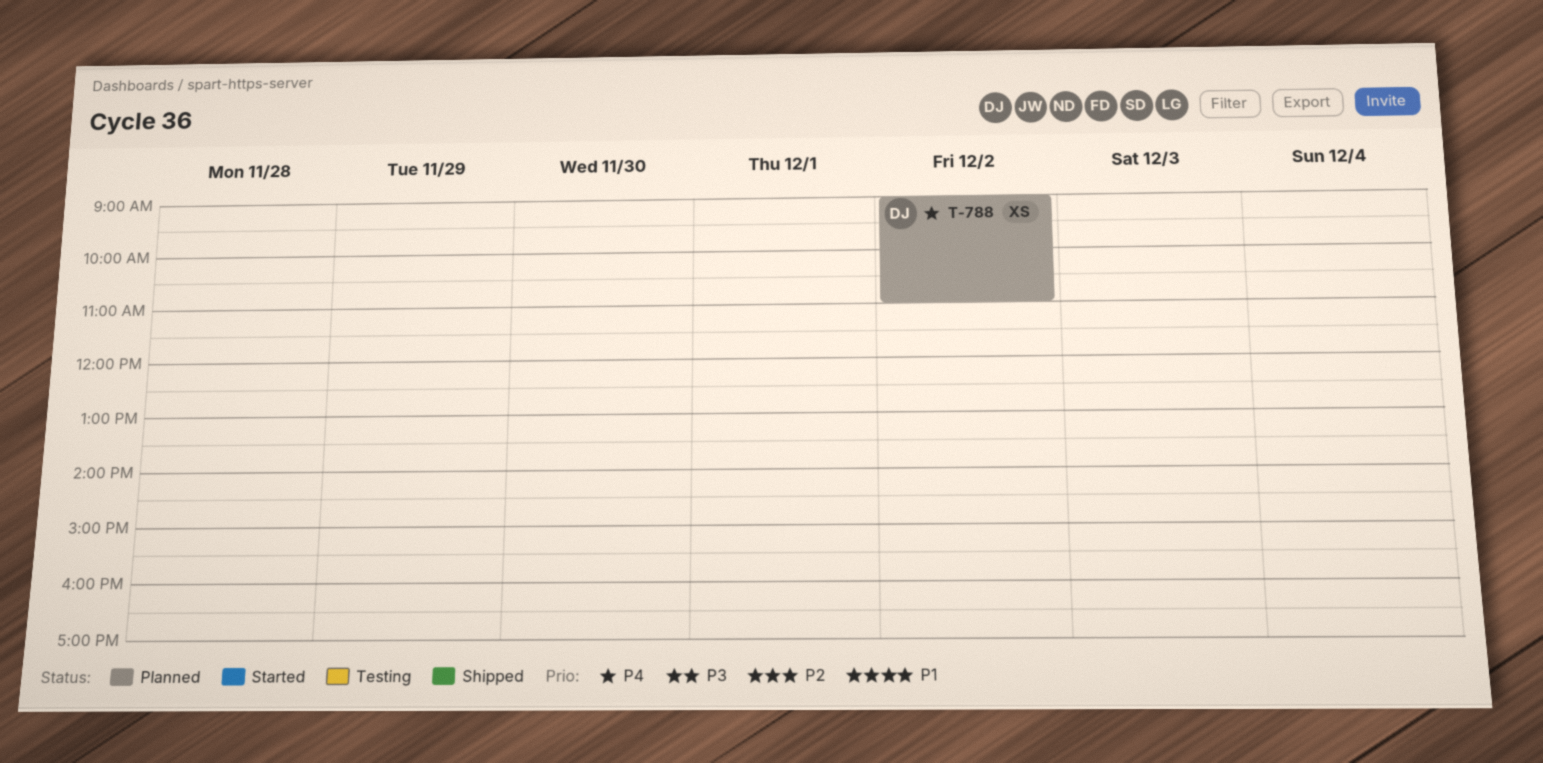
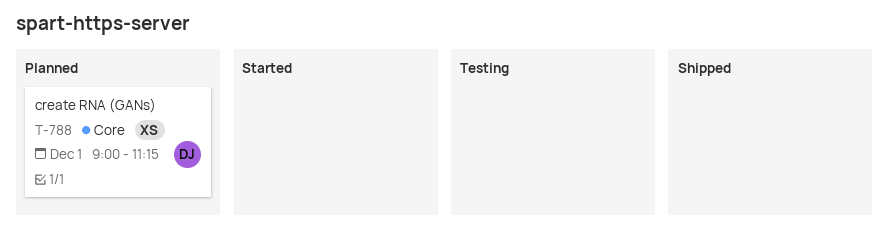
T-788, day: Dec 2 -> Dec 1
T-788, ends: 11:00 -> 11:15

